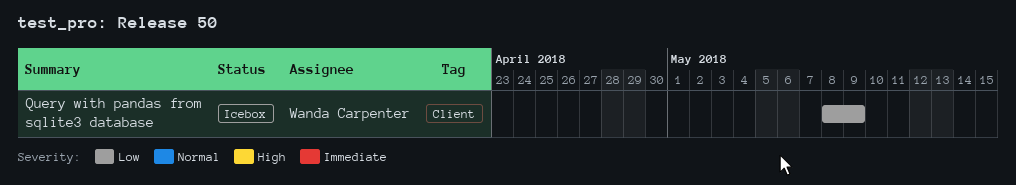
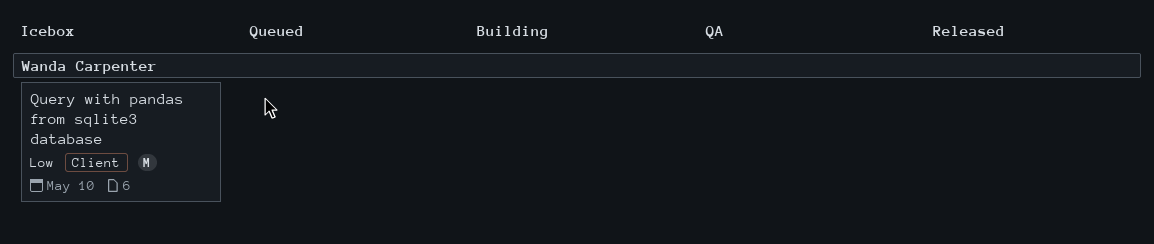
Query with pandas from sqlite3 database, due: May 9 -> May 10

